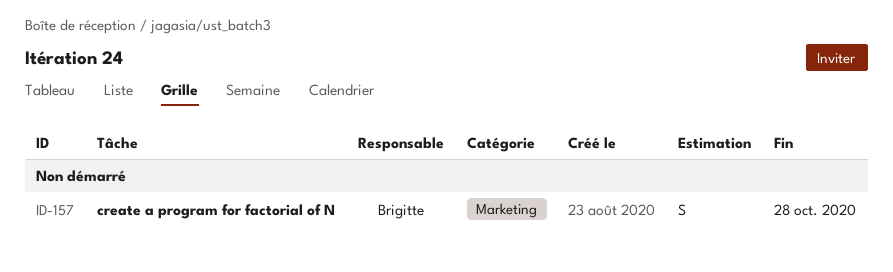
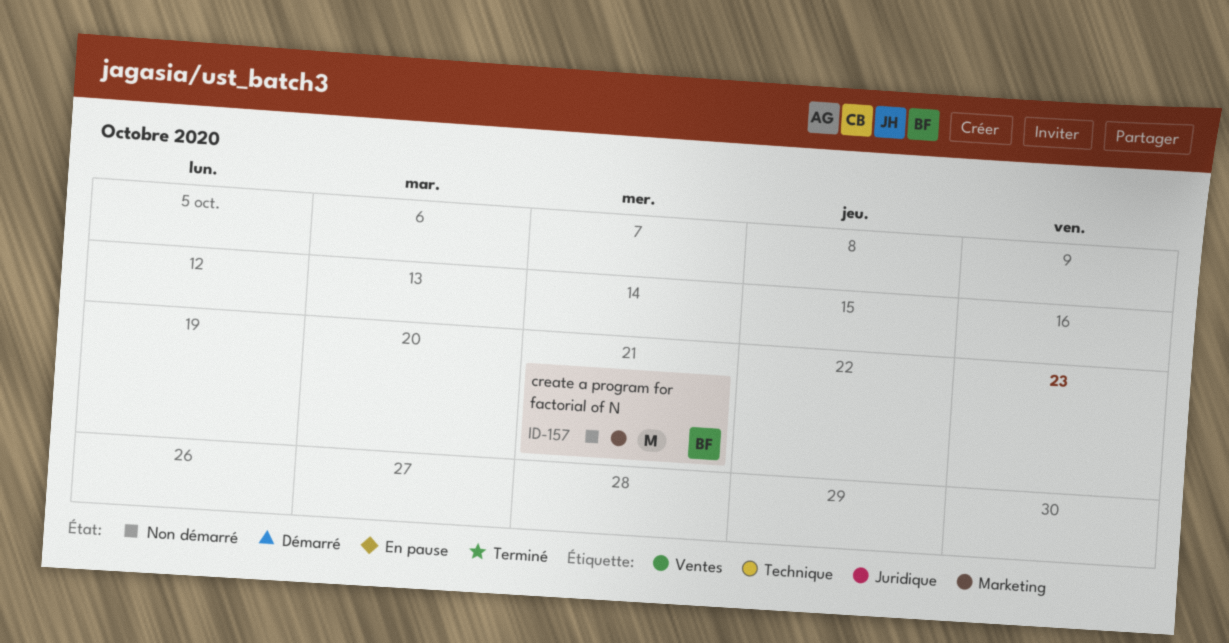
ID-157, estimate: S -> M
ID-157, due: Oct 28 -> Oct 21

